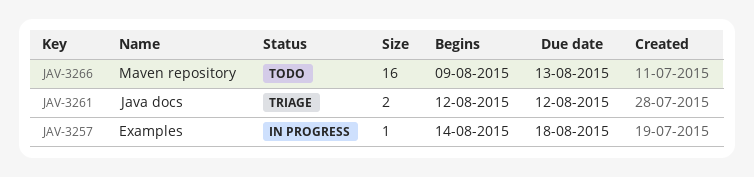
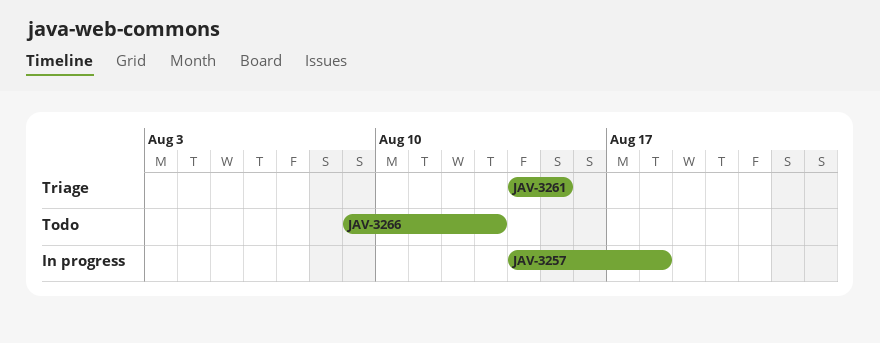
JAV-3261, start: Aug 12 -> Aug 14
JAV-3261, due: Aug 12 -> Aug 15

